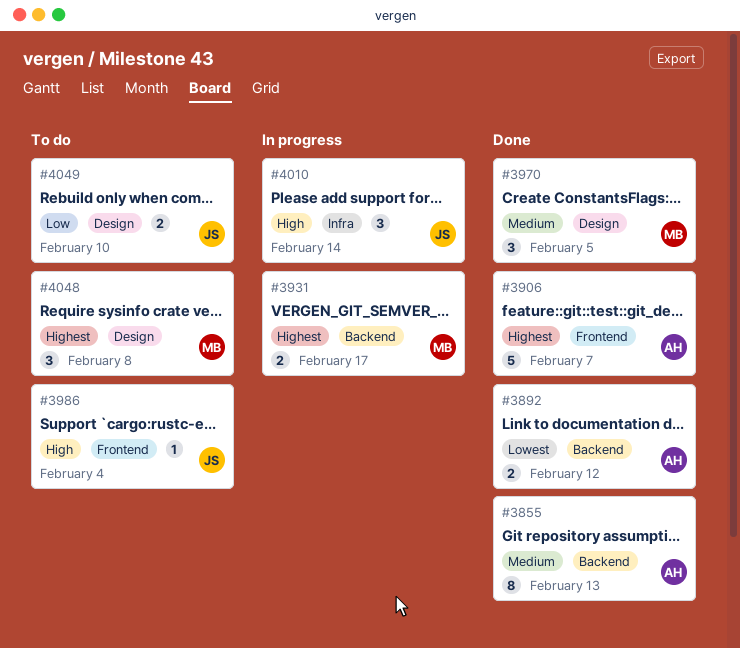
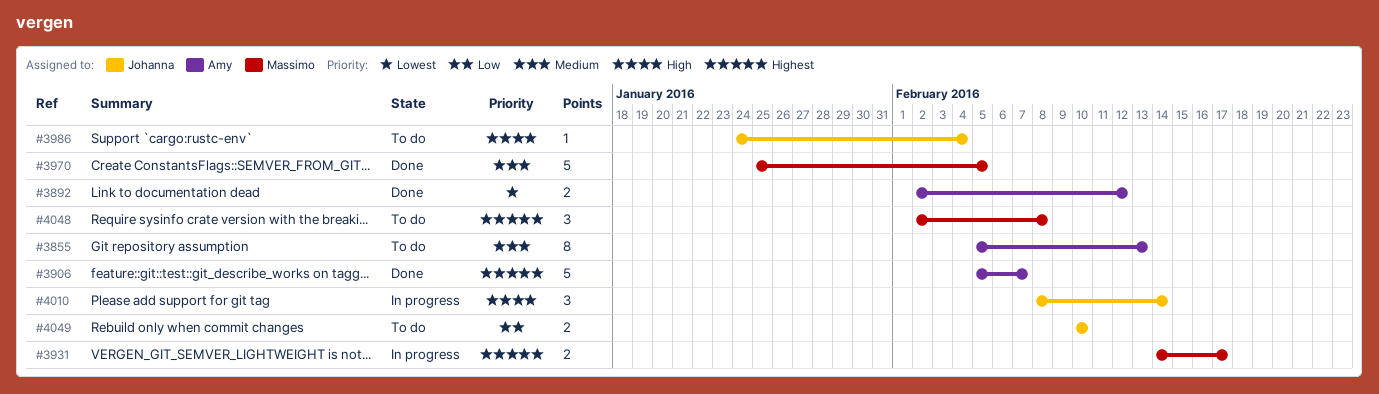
#3855, status: Done -> To do
#3970, estimate: 3 -> 5

